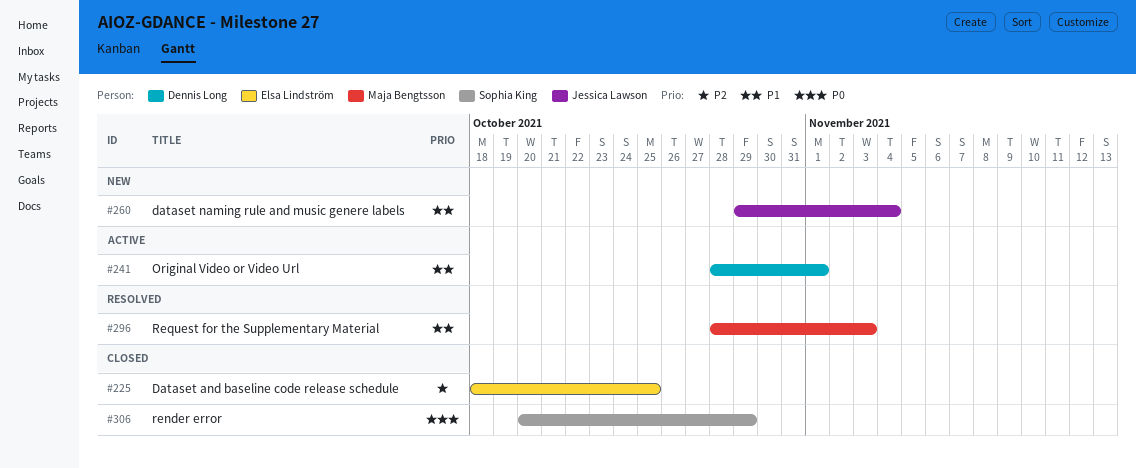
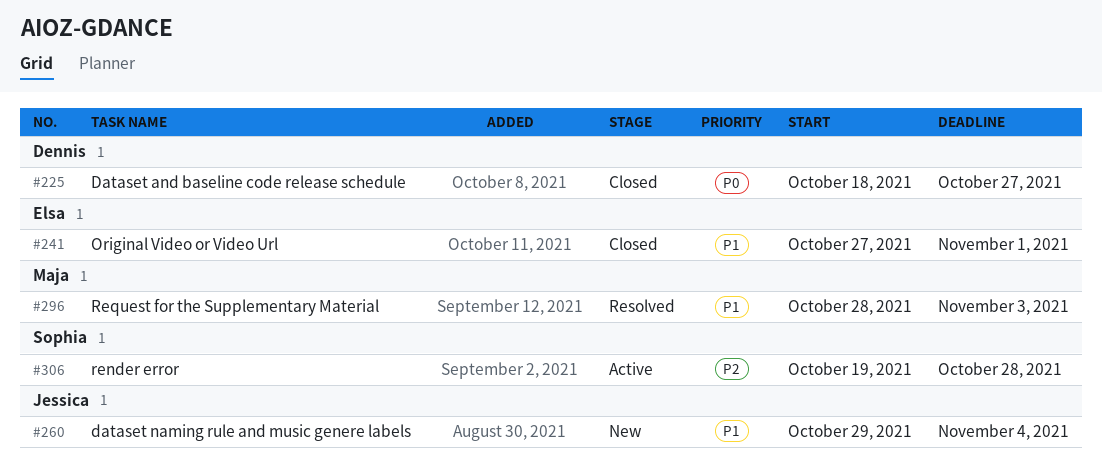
#225, owner: Elsa Lindström -> Dennis Long
#225, priority: P2 -> P0
#225, due: Oct 25 -> Oct 27
#241, status: Active -> Closed
#241, owner: Dennis Long -> Elsa Lindström
#241, start: Oct 28 -> Oct 27
#306, status: Closed -> Active
#306, priority: P0 -> P2
#306, start: Oct 20 -> Oct 19
#306, due: Oct 29 -> Oct 28

